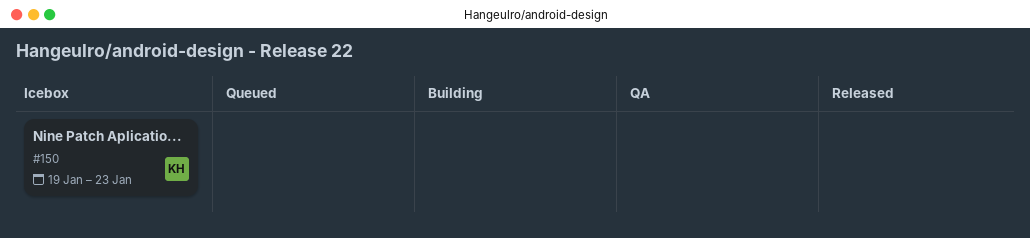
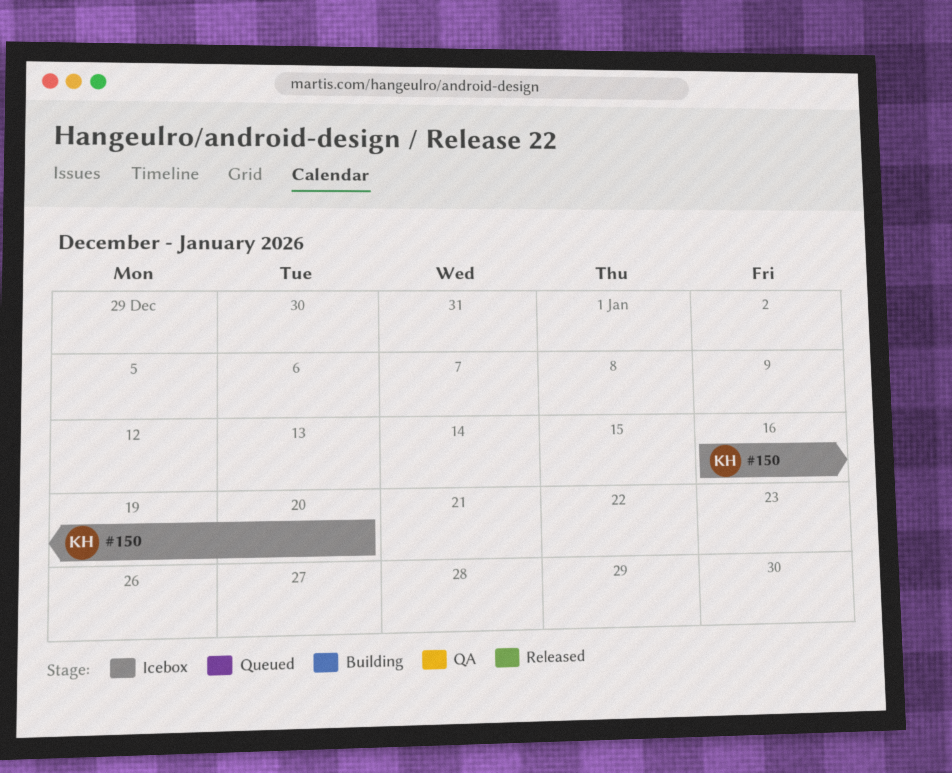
#150, start: Jan 19 -> Jan 16
#150, due: Jan 23 -> Jan 20

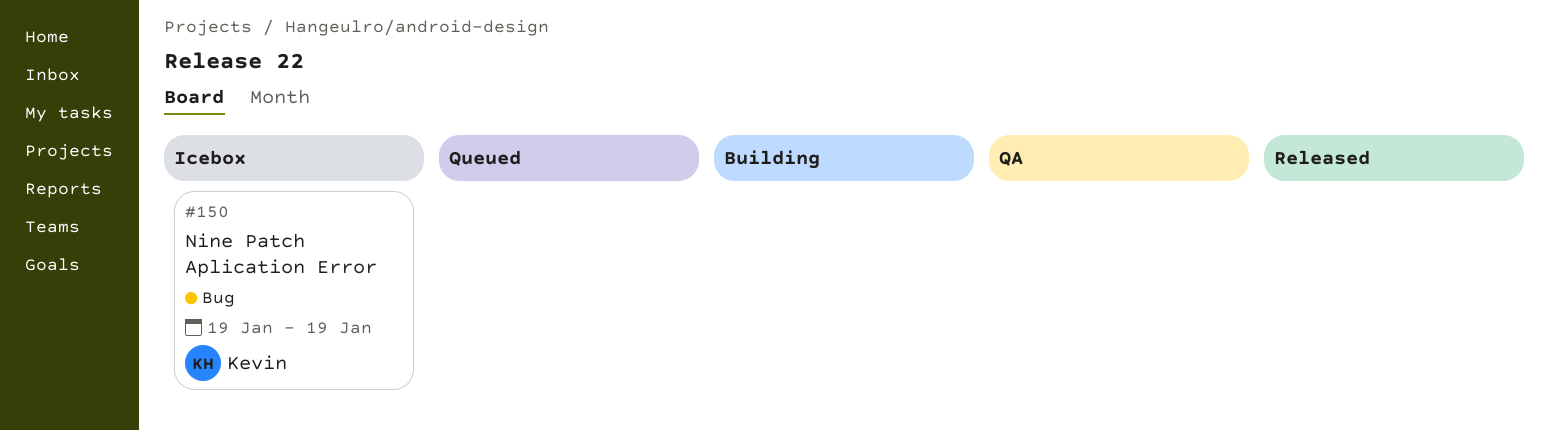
#150, start: Jan 16 -> Jan 19
#150, due: Jan 20 -> Jan 19

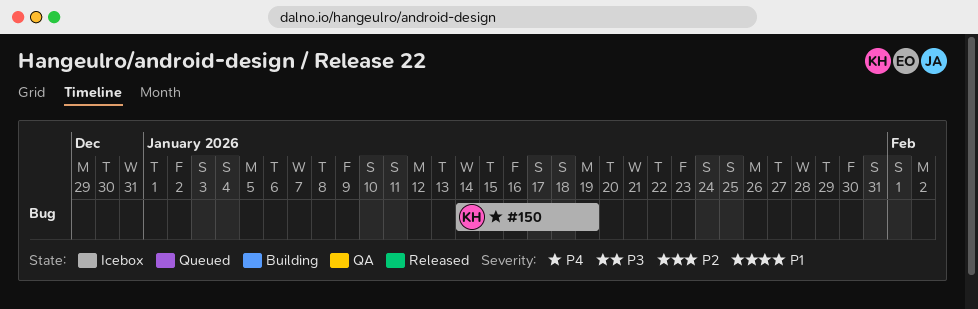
#150, start: Jan 19 -> Jan 14

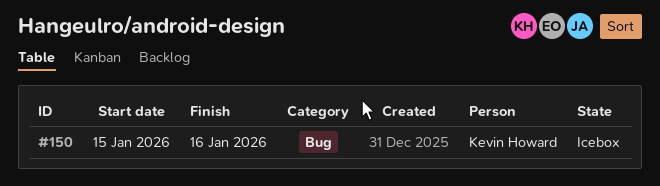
#150, start: Jan 14 -> Jan 15
#150, due: Jan 19 -> Jan 16

